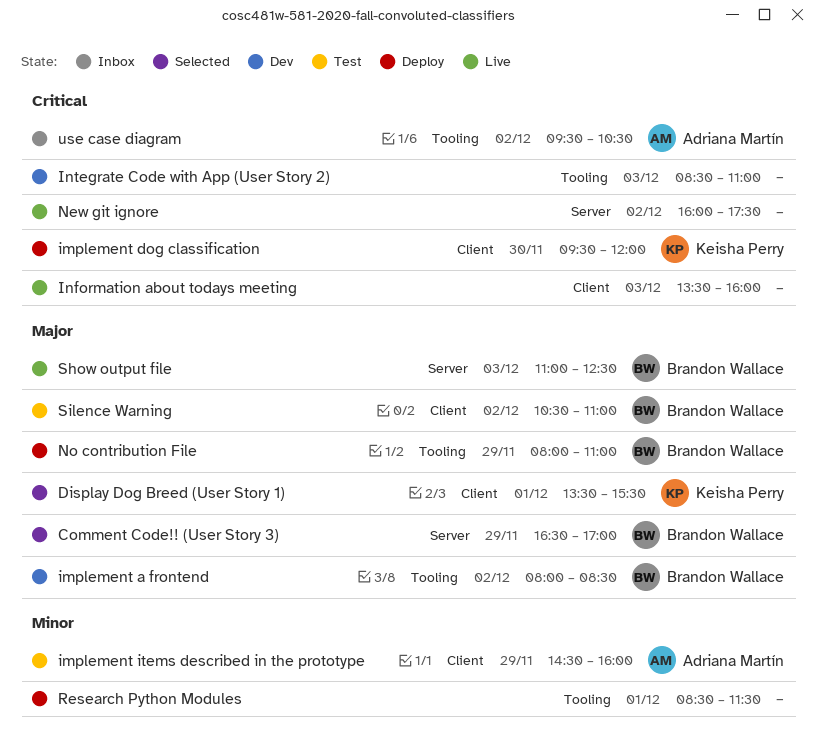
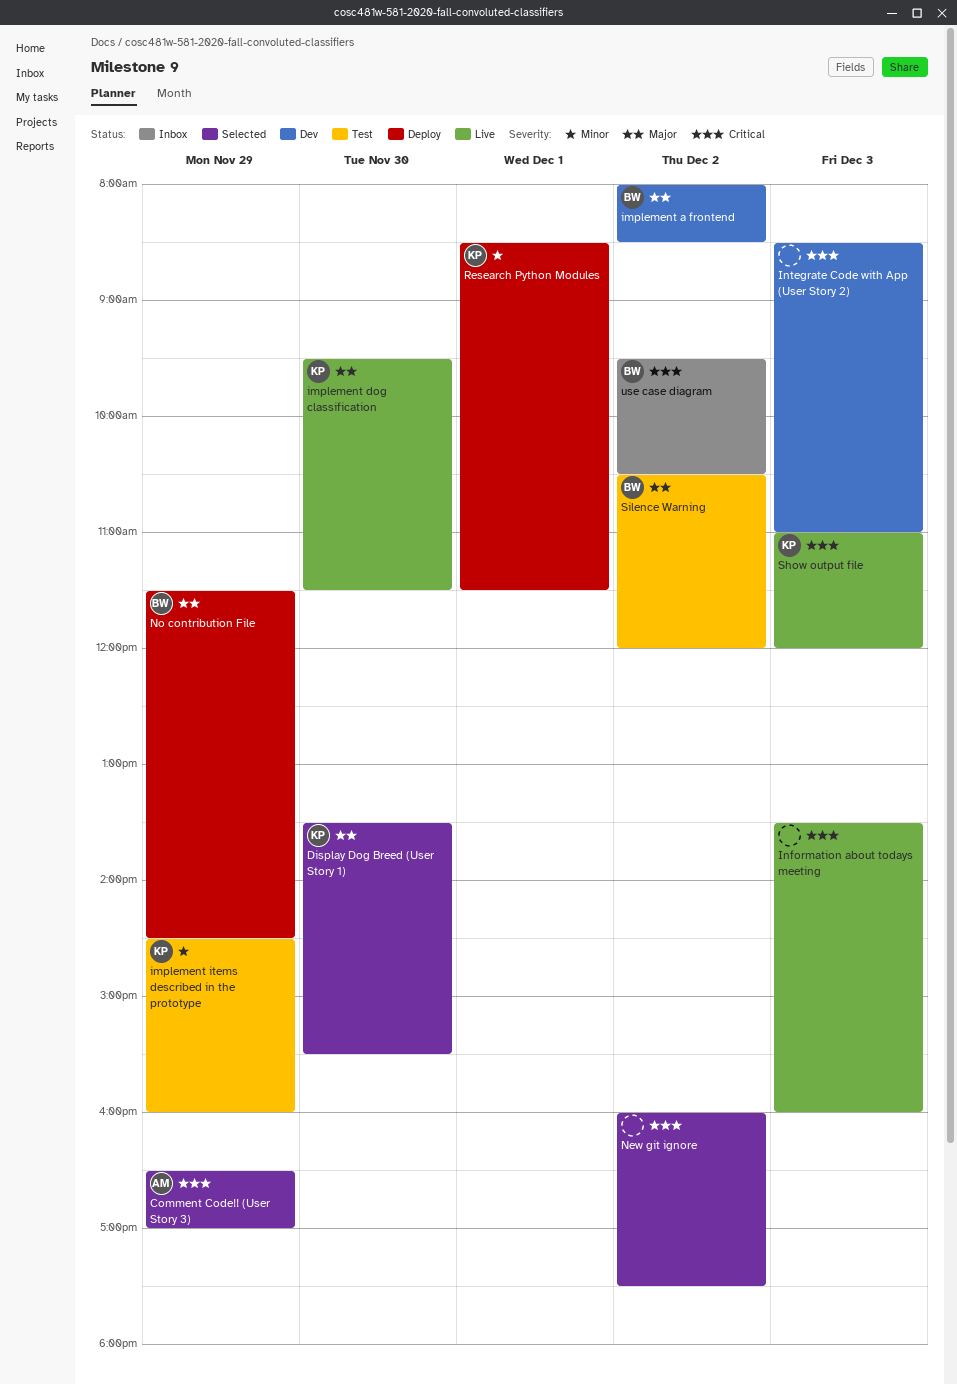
Comment Code!! (User Story 3), owner: Brandon Wallace -> Adriana Martín
Comment Code!! (User Story 3), priority: Major -> Critical
Display Dog Breed (User Story 1), day: Dec 1 -> Nov 30
implement dog classification, status: Deploy -> Live
implement dog classification, priority: Critical -> Major
implement dog classification, ends: 12:00 -> 11:30
implement items described in the prototype, owner: Adriana Martín -> Keisha Perry
New git ignore, status: Live -> Selected
No contribution File, begins: 08:00 -> 11:30
No contribution File, ends: 11:00 -> 14:30
Research Python Modules, owner: none -> Keisha Perry
Show output file, owner: Brandon Wallace -> Keisha Perry
Show output file, priority: Major -> Critical
Show output file, ends: 12:30 -> 12:00
Silence Warning, ends: 11:00 -> 12:00
use case diagram, owner: Adriana Martín -> Brandon Wallace

